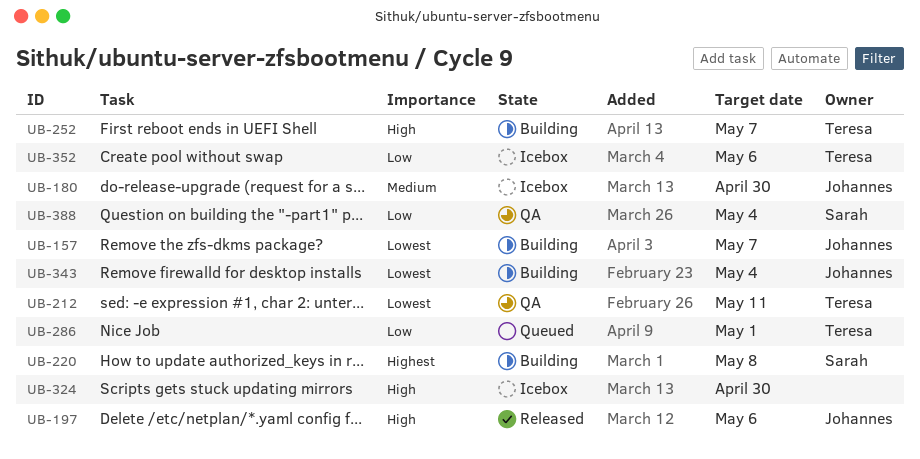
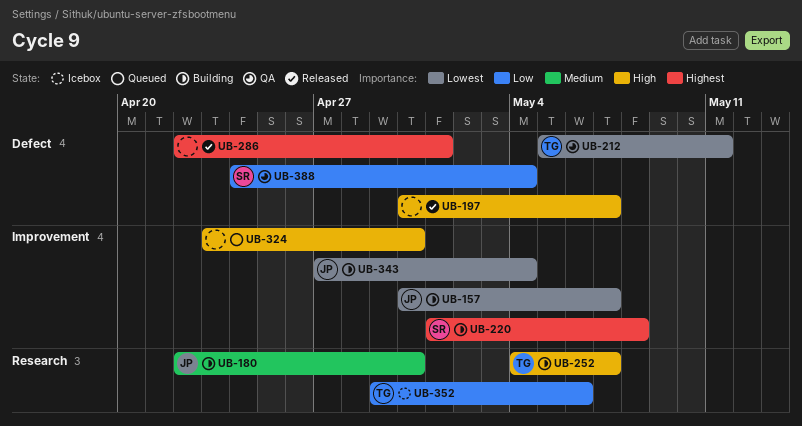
UB-180, status: Icebox -> Building
UB-197, owner: Johannes -> none
UB-197, due: May 6 -> May 7
UB-286, status: Queued -> Released
UB-286, owner: Teresa -> none
UB-286, priority: Low -> Highest
UB-324, status: Icebox -> Queued

